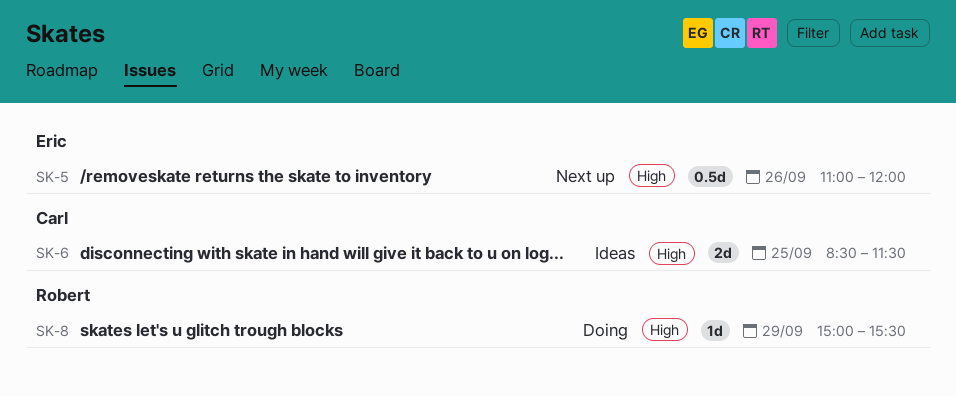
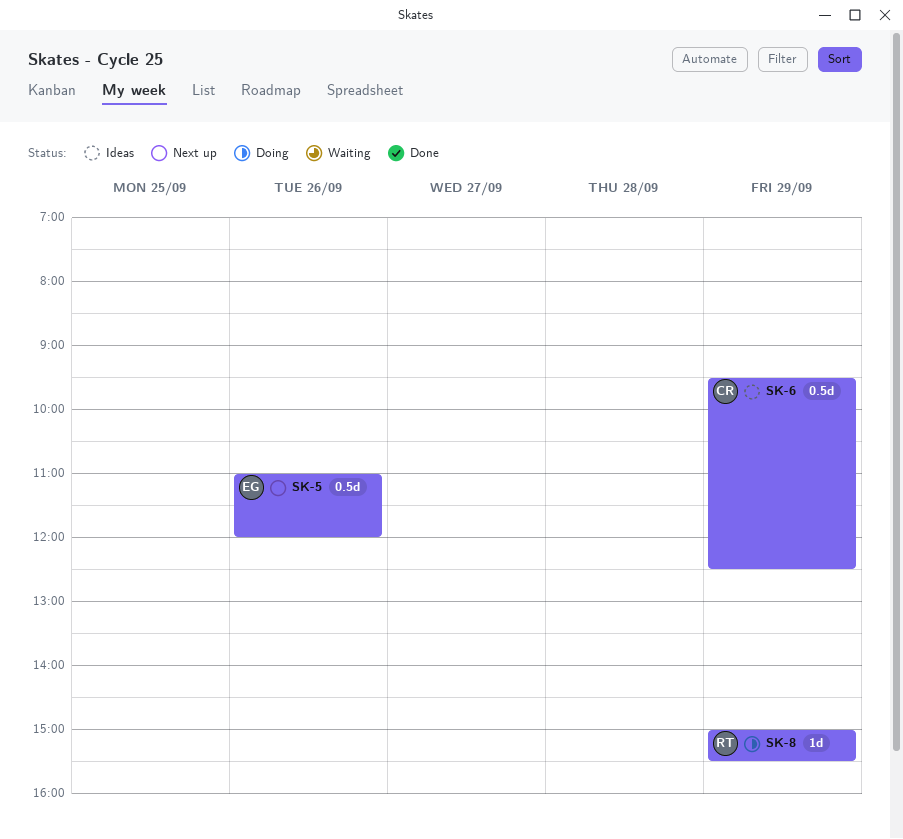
SK-6, estimate: 2d -> 0.5d
SK-6, day: Sep 25 -> Sep 29
SK-6, begins: 08:30 -> 09:30
SK-6, ends: 11:30 -> 12:30

